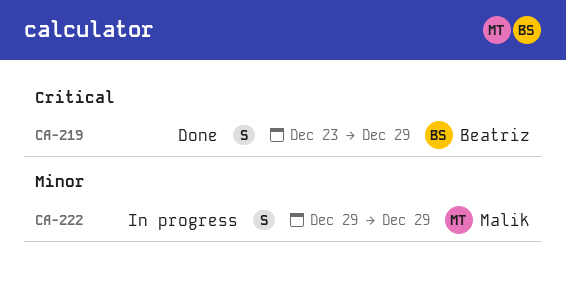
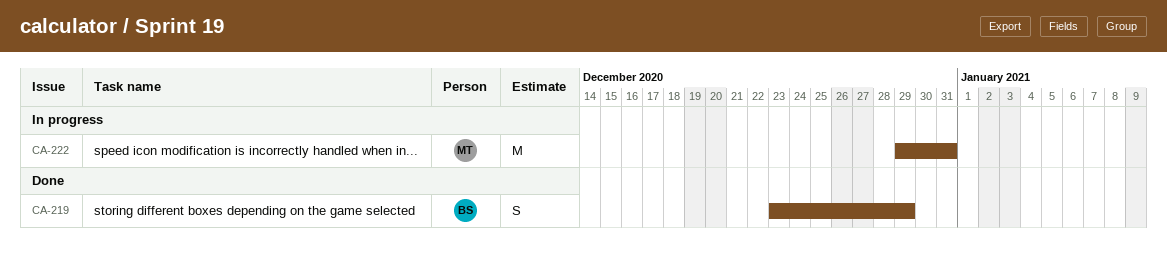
CA-222, estimate: S -> M
CA-222, due: Dec 29 -> Dec 31

